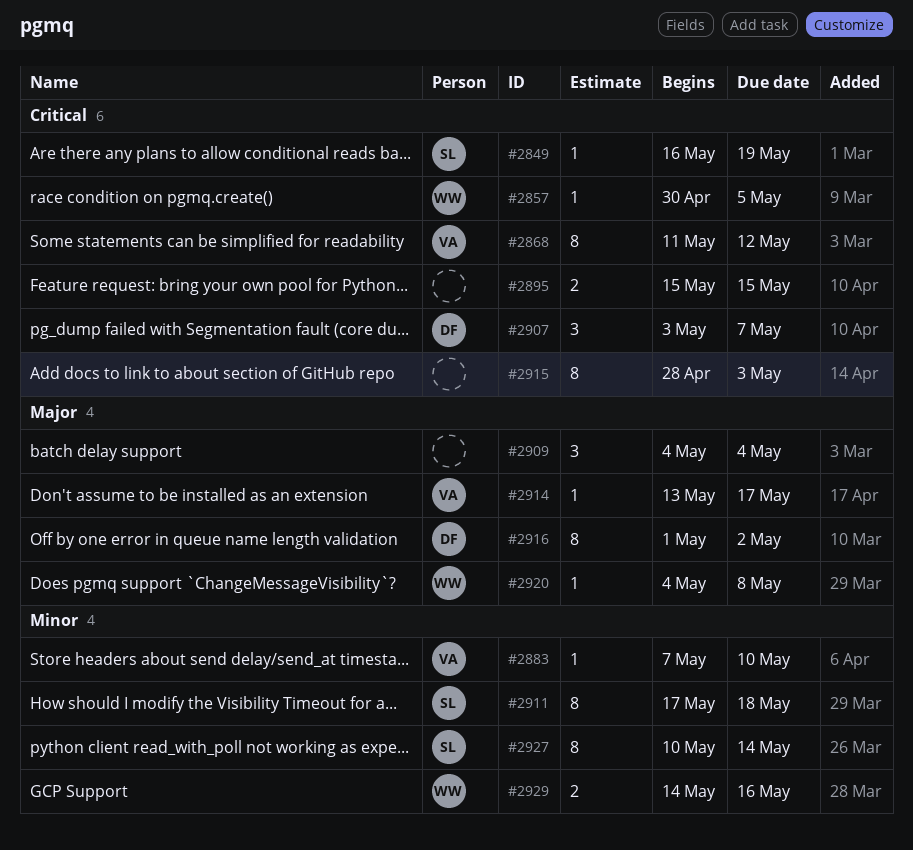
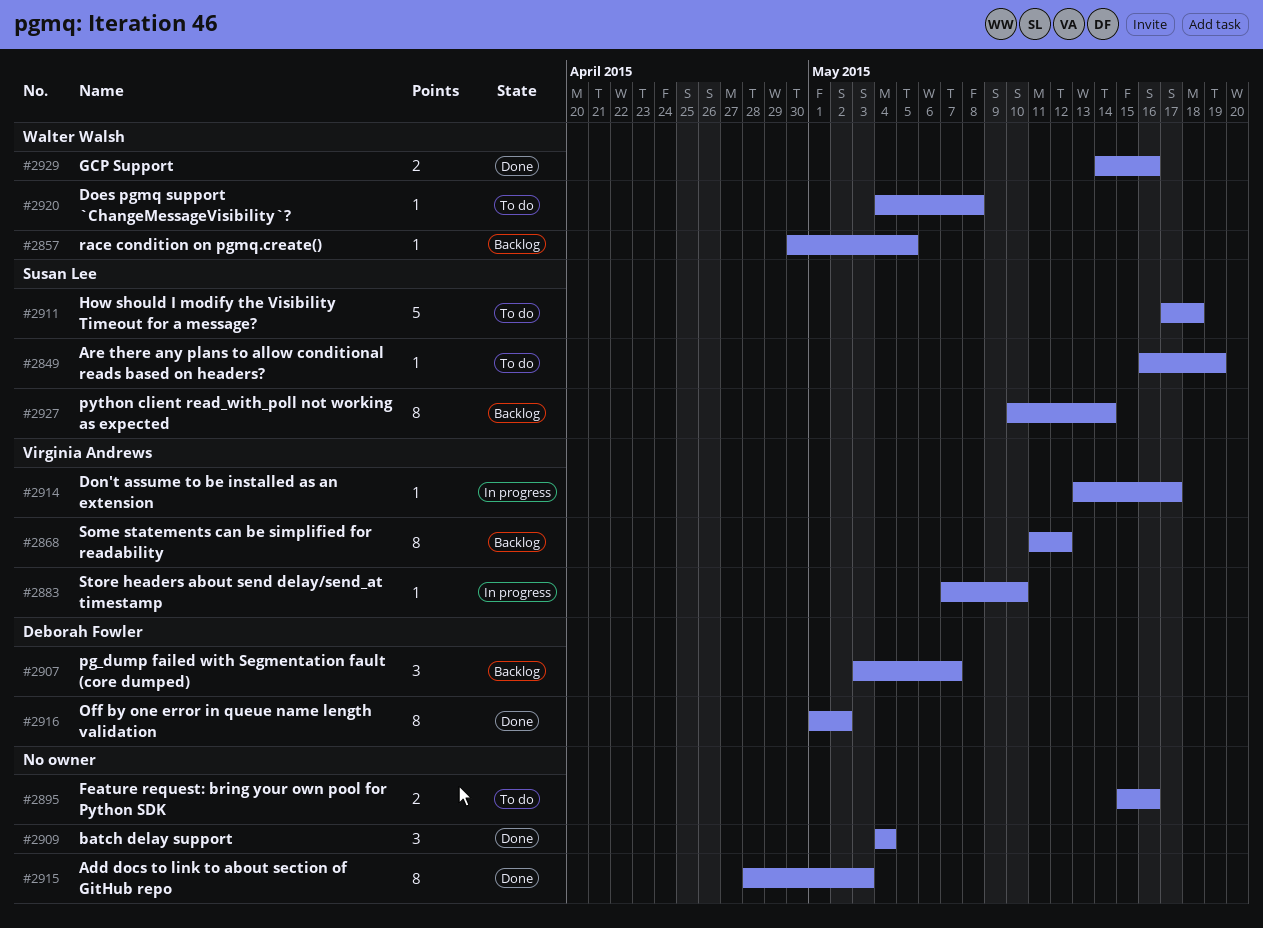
#2895, due: May 15 -> May 16
#2911, estimate: 8 -> 5

